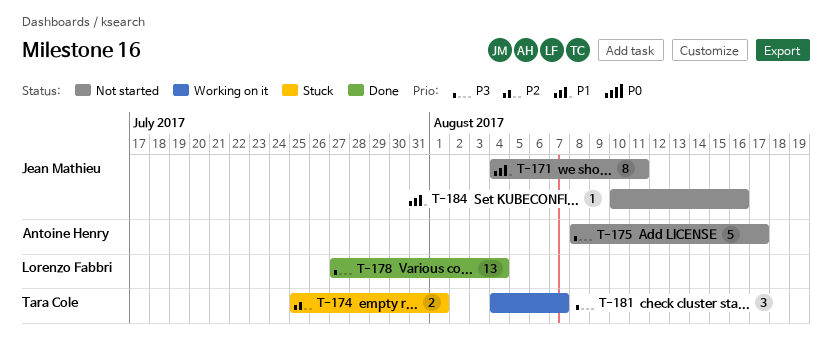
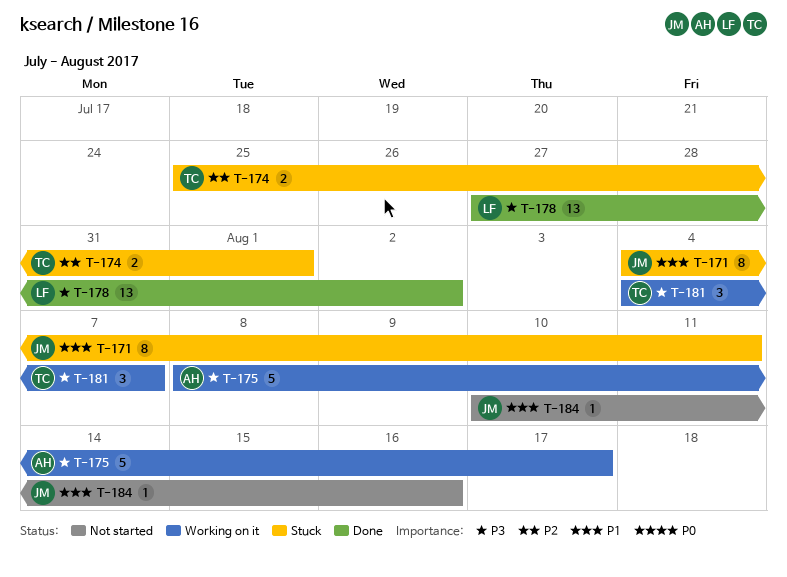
T-171, status: Not started -> Stuck
T-175, status: Not started -> Working on it
T-178, due: Aug 4 -> Aug 2

